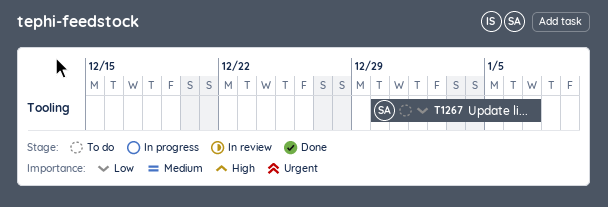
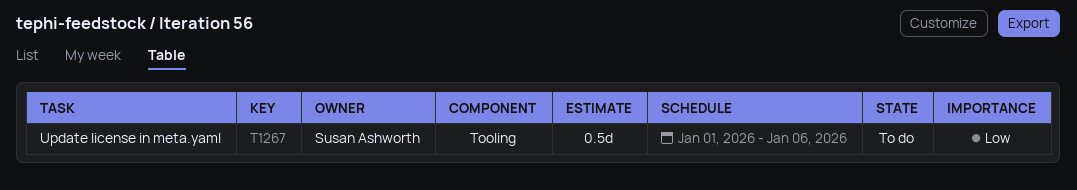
T1267, start: Dec 30 -> Jan 1
T1267, due: Jan 7 -> Jan 6

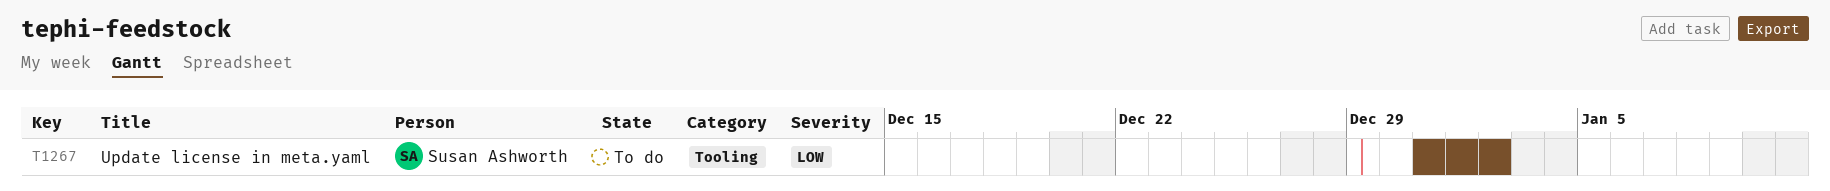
T1267, start: Jan 1 -> Dec 31
T1267, due: Jan 6 -> Jan 2

